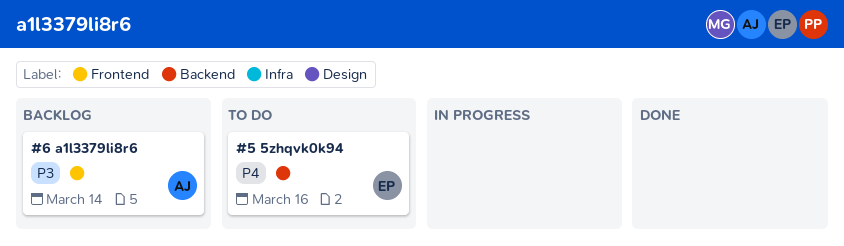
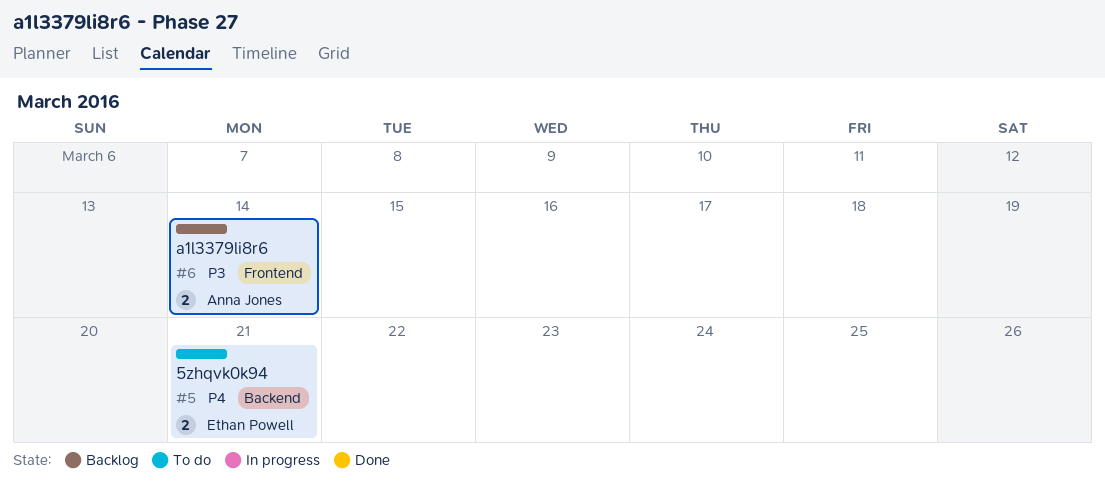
#5, due: Mar 16 -> Mar 21

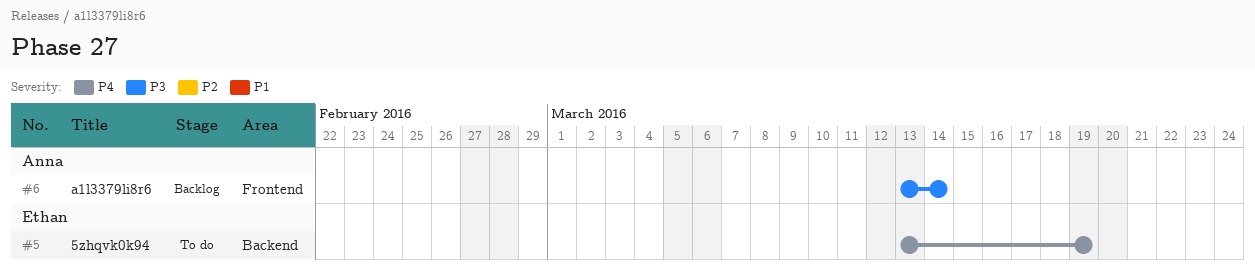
#5, due: Mar 21 -> Mar 19

